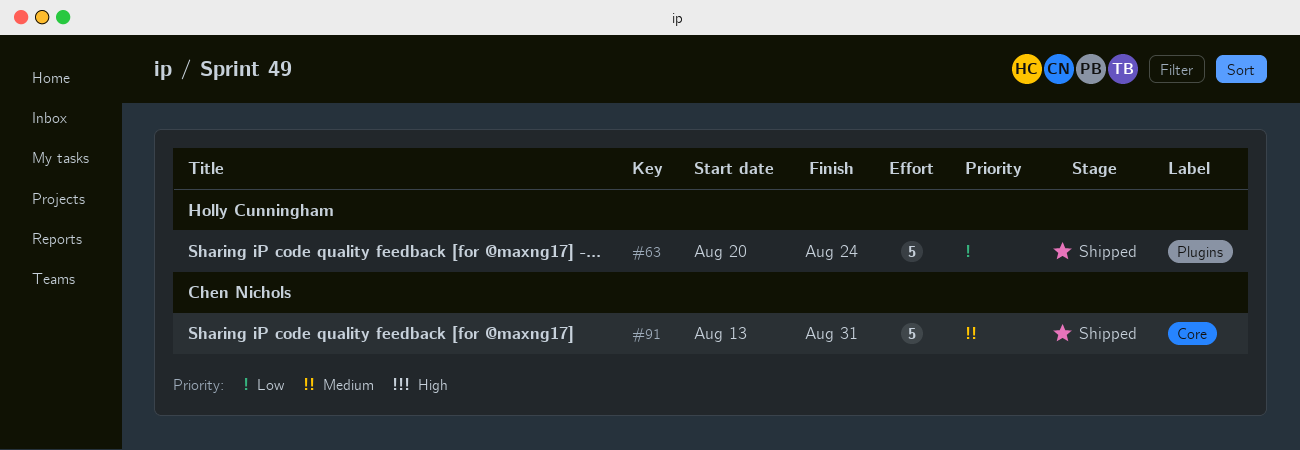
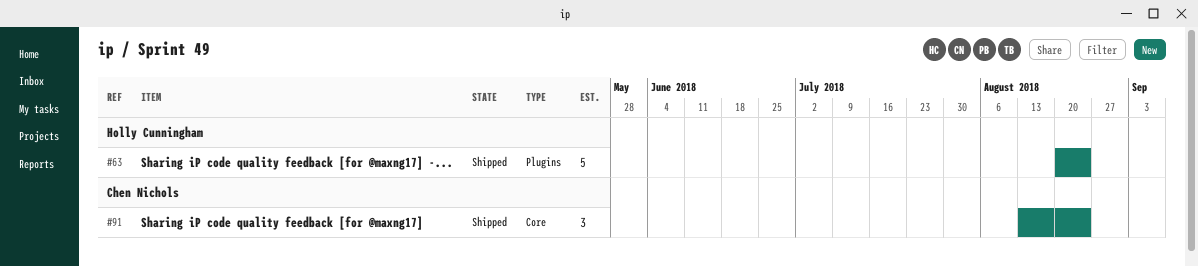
#91, estimate: 5 -> 3
#91, due: Aug 31 -> Aug 24

